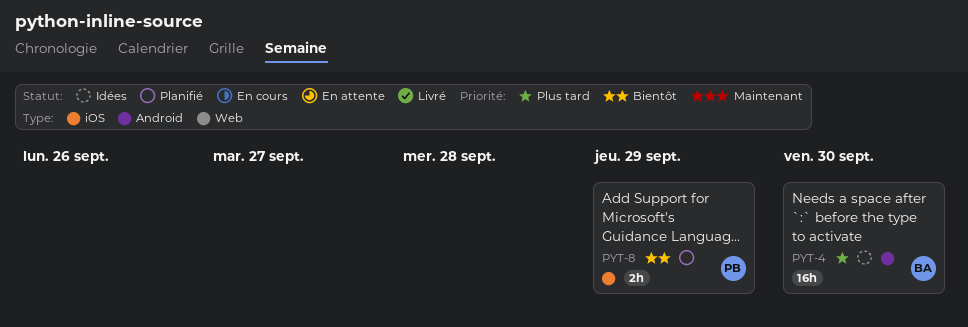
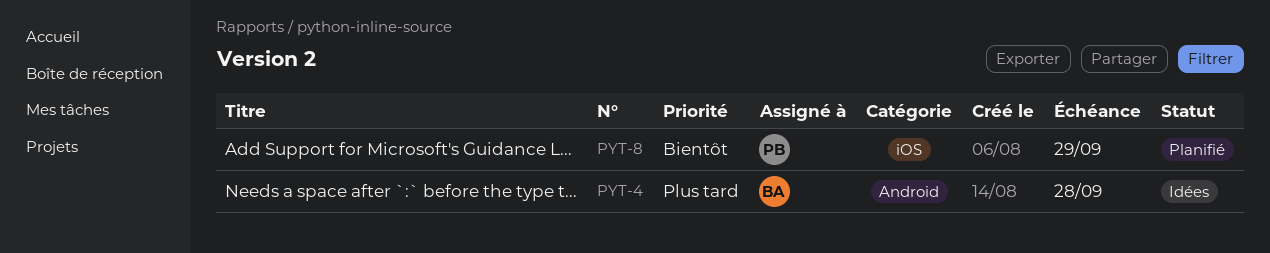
PYT-4, due: Sep 30 -> Sep 28

